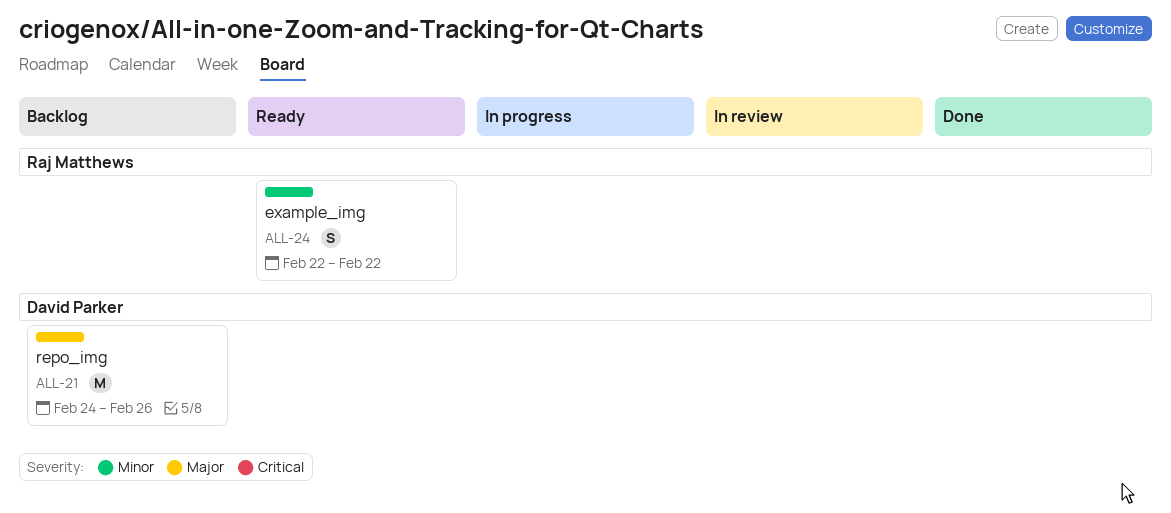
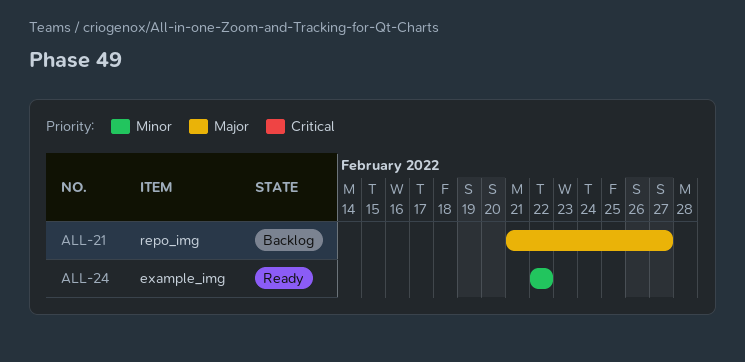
ALL-21, start: Feb 24 -> Feb 21
ALL-21, due: Feb 26 -> Feb 27

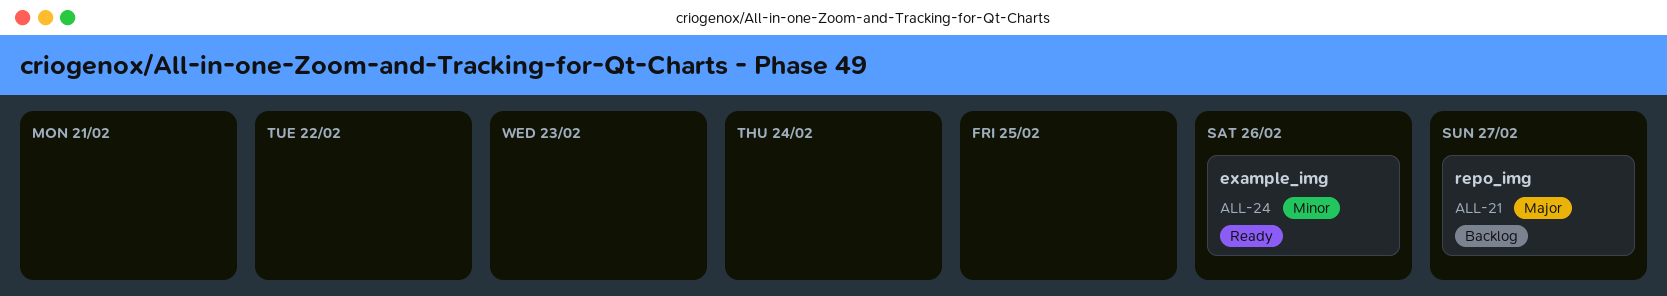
ALL-24, due: Feb 22 -> Feb 26

